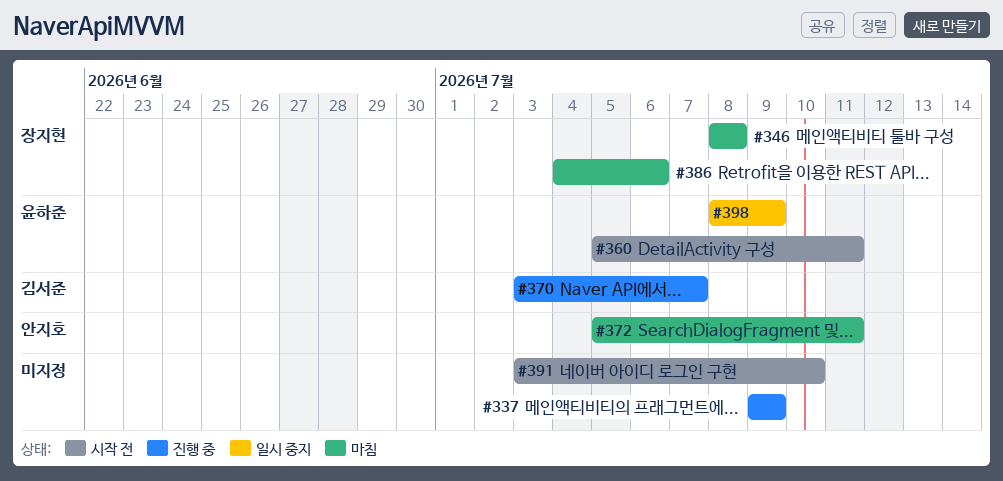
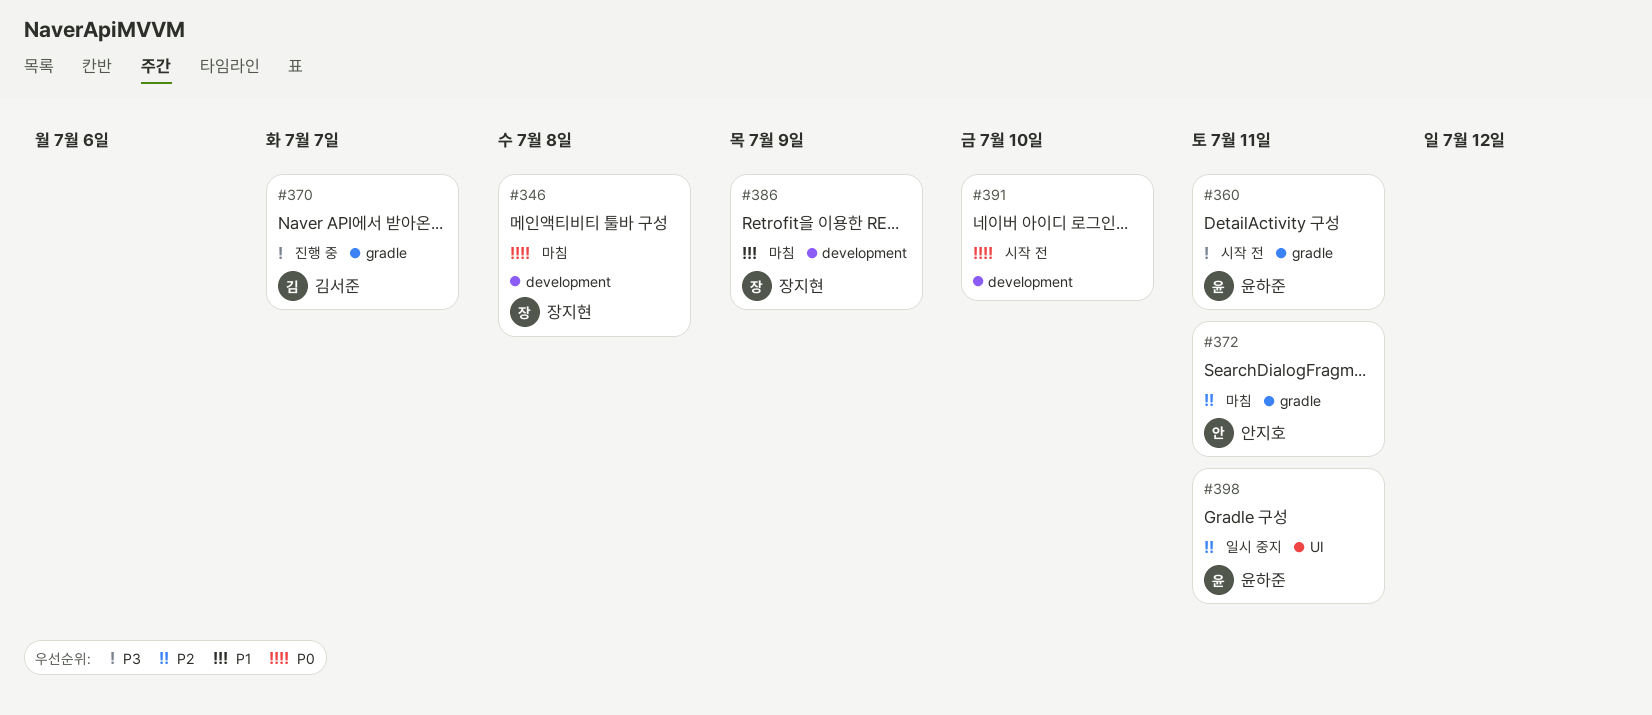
#337: present -> none
#386, due: Jul 6 -> Jul 9
#398, due: Jul 9 -> Jul 11

